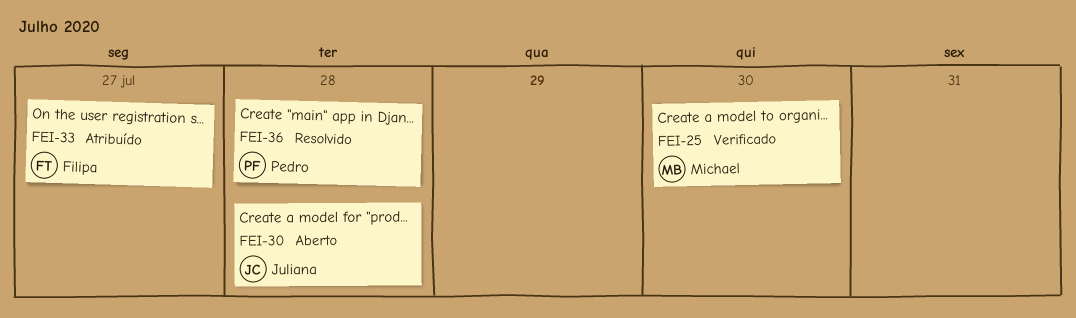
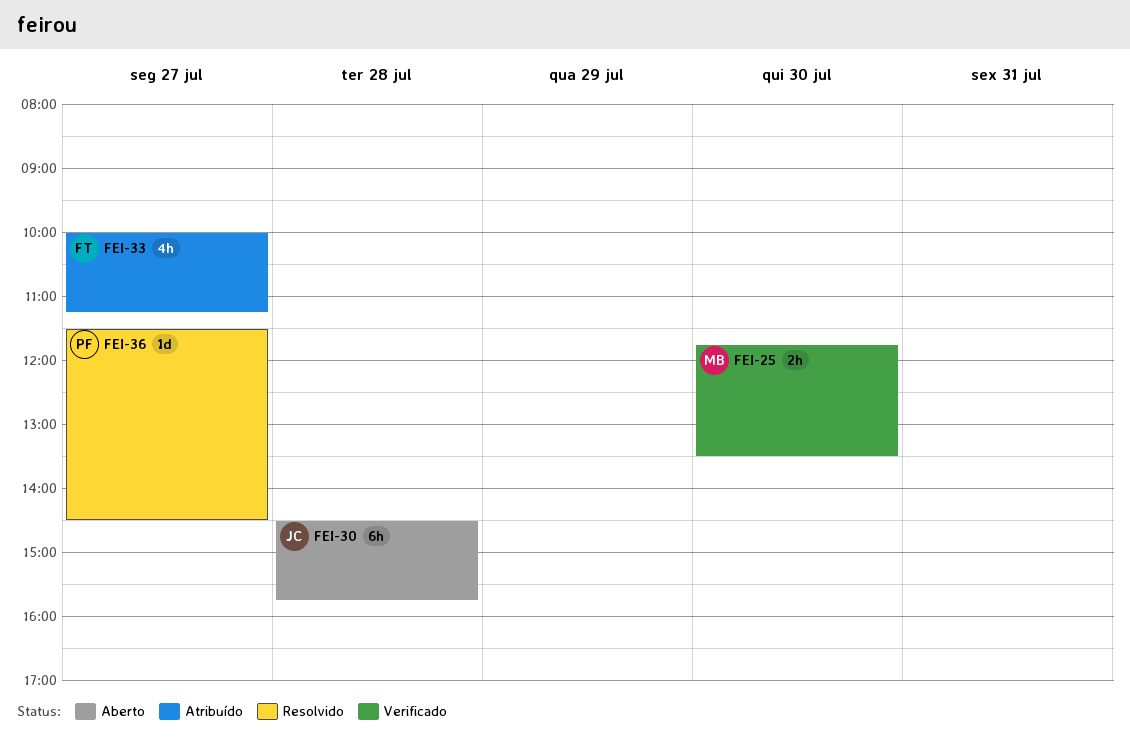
FEI-36, day: Jul 28 -> Jul 27

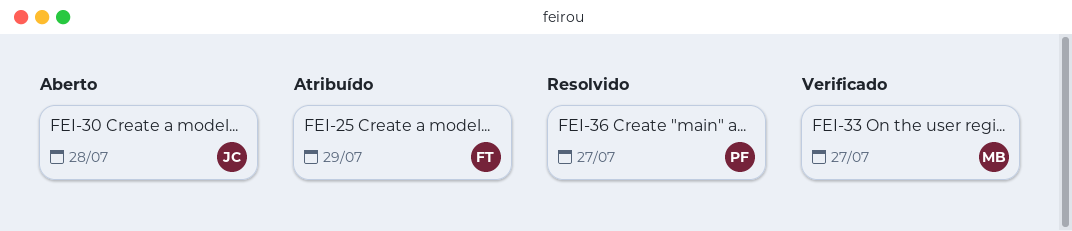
FEI-25, status: Verificado -> Atribuído
FEI-25, owner: MB -> FT
FEI-25, day: Jul 30 -> Jul 29
FEI-33, status: Atribuído -> Verificado
FEI-33, owner: FT -> MB

